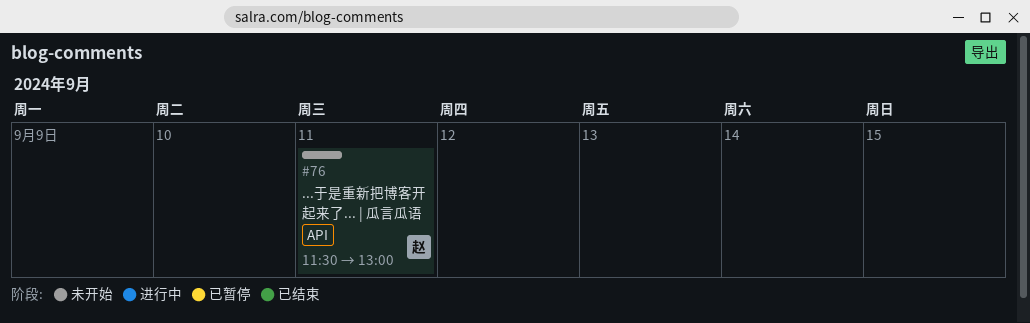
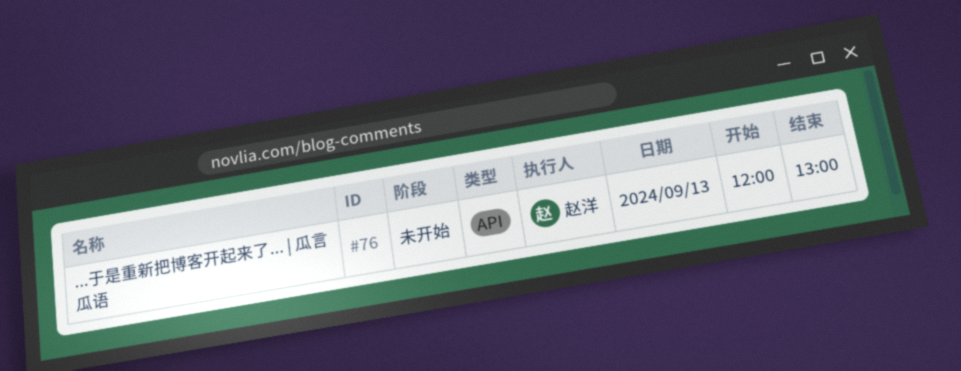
#76, day: Sep 11 -> Sep 13
#76, begins: 11:30 -> 12:00

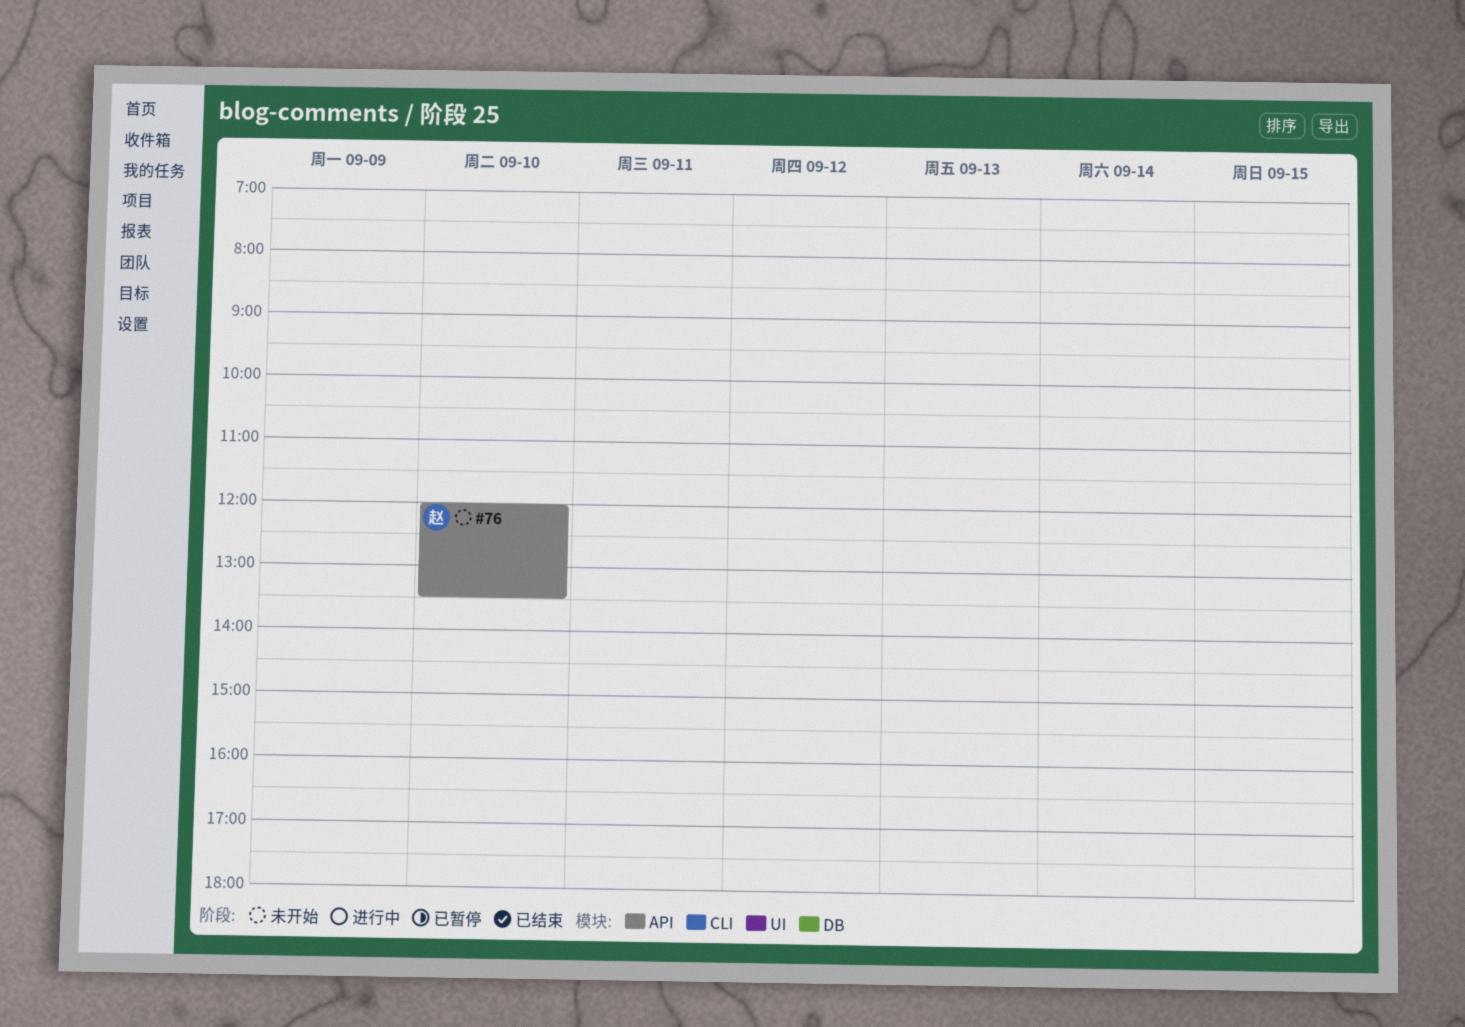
#76, day: Sep 13 -> Sep 10
#76, ends: 13:00 -> 13:30

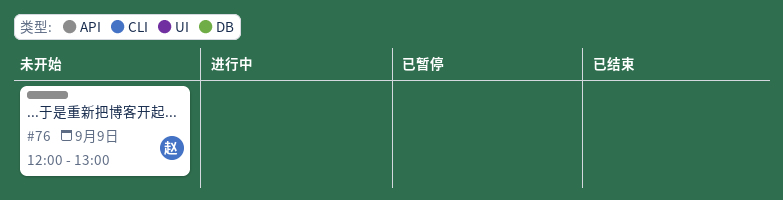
#76, day: Sep 10 -> Sep 9
#76, ends: 13:30 -> 13:00

